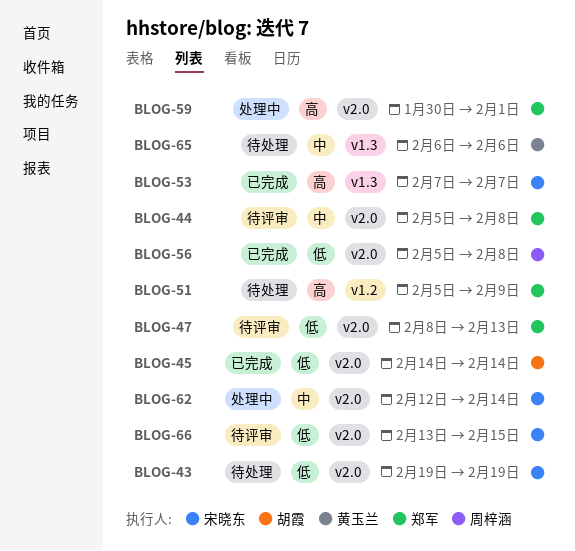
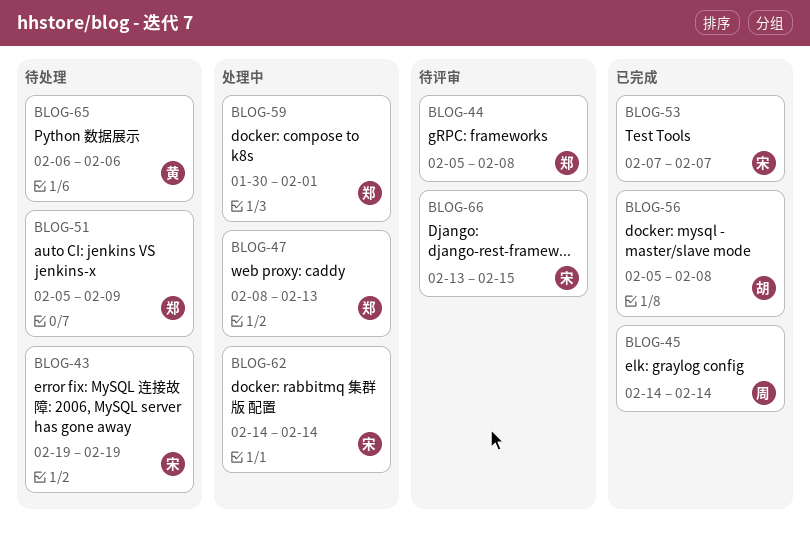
BLOG-45, owner: 胡霞 -> 周梓涵
BLOG-47, status: 待评审 -> 处理中
BLOG-56, owner: 周梓涵 -> 胡霞
BLOG-62, start: Feb 12 -> Feb 14

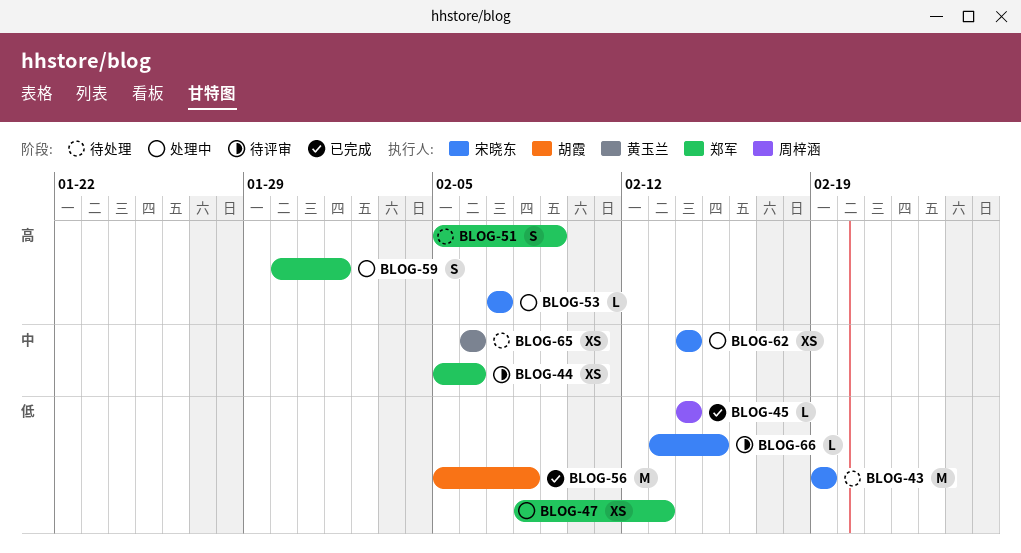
BLOG-44, due: Feb 8 -> Feb 6
BLOG-53, status: 已完成 -> 处理中

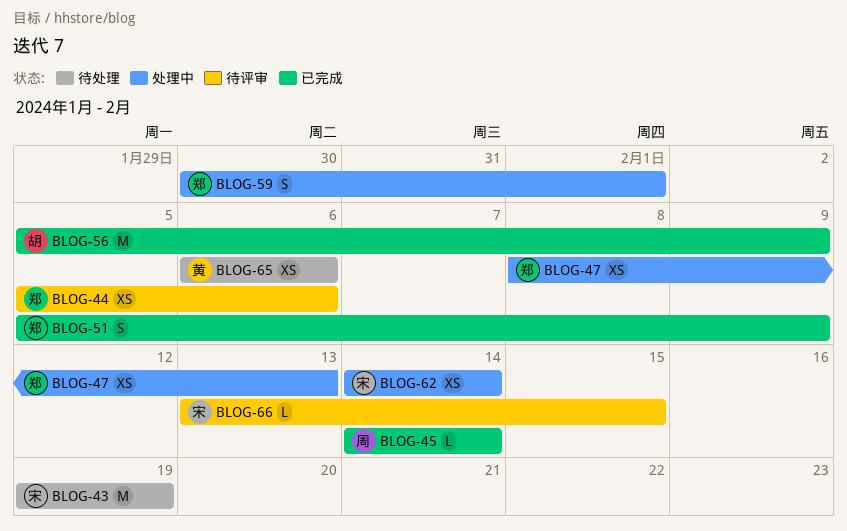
BLOG-51, status: 待处理 -> 已完成
BLOG-53: present -> none
BLOG-56, due: Feb 8 -> Feb 9

